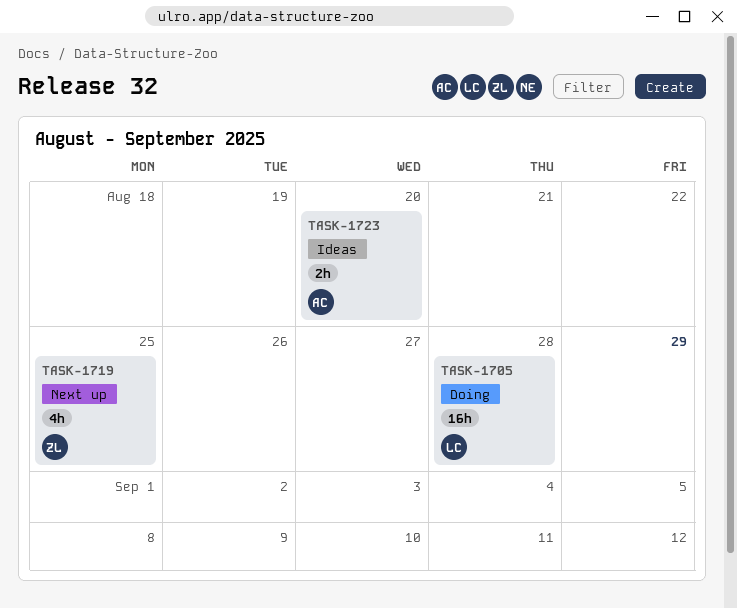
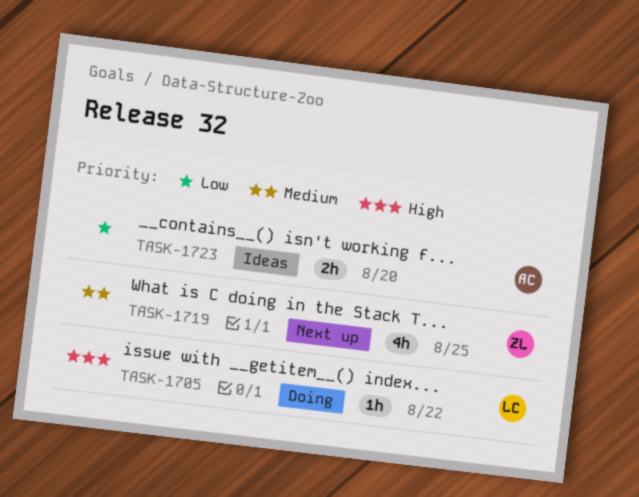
TASK-1705, estimate: 16h -> 1h
TASK-1705, due: Aug 28 -> Aug 22

